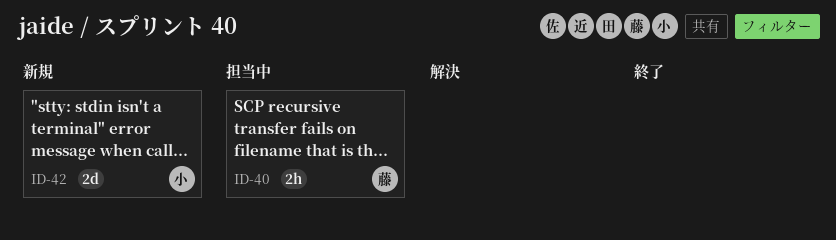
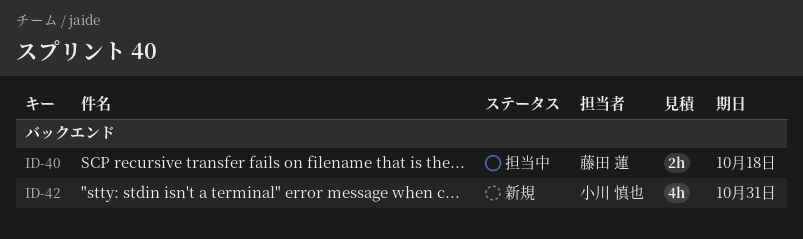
ID-42, estimate: 2d -> 4h

